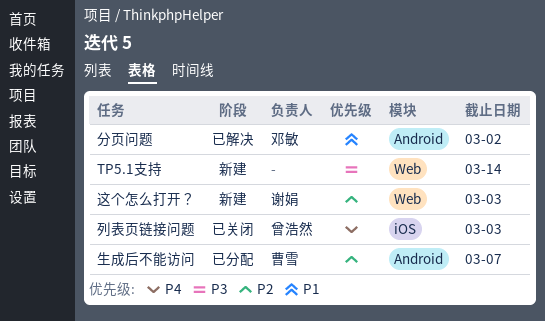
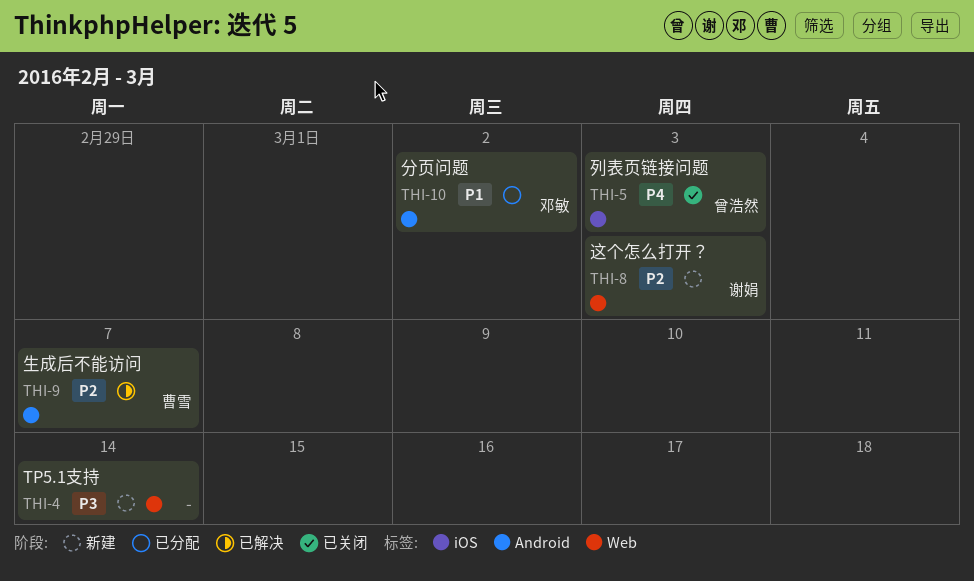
分页问题, status: 已解决 -> 已分配
生成后不能访问, status: 已分配 -> 已解决

